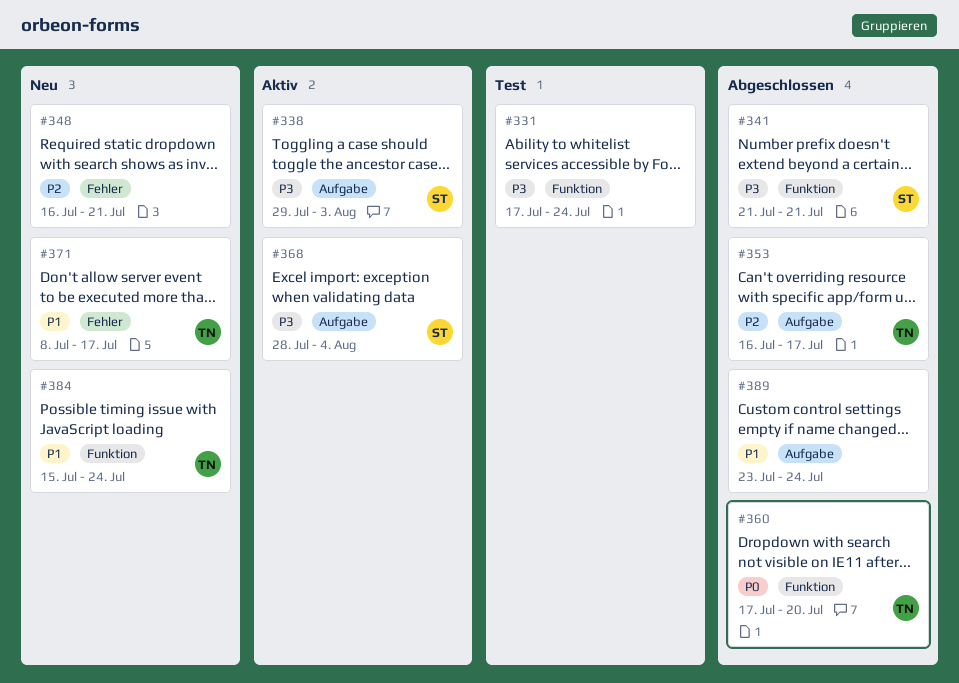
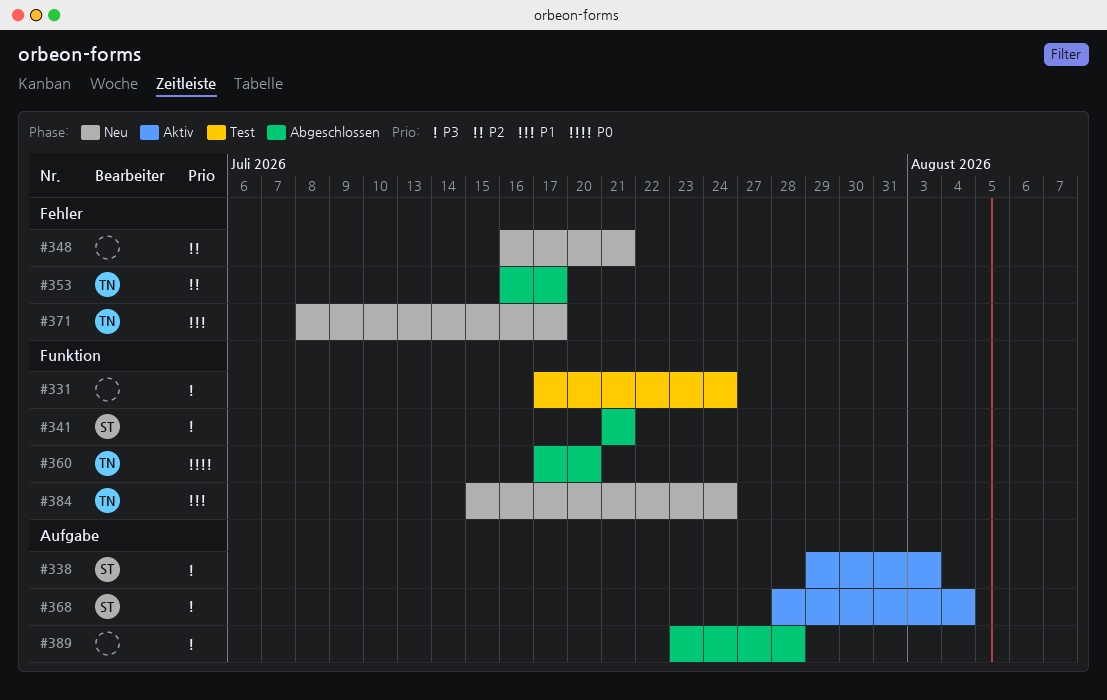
#353, label: Aufgabe -> Fehler
#389, priority: P1 -> P3
#389, due: Jul 24 -> Jul 28

